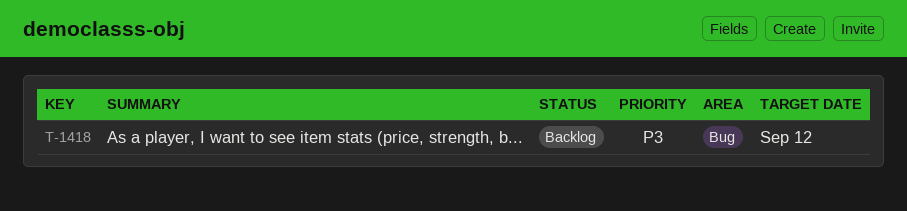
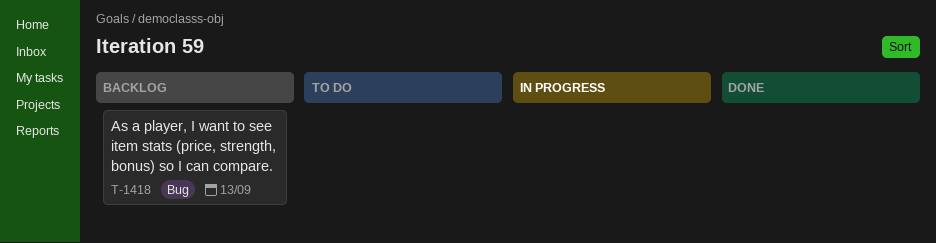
T-1418, due: Sep 12 -> Sep 13

